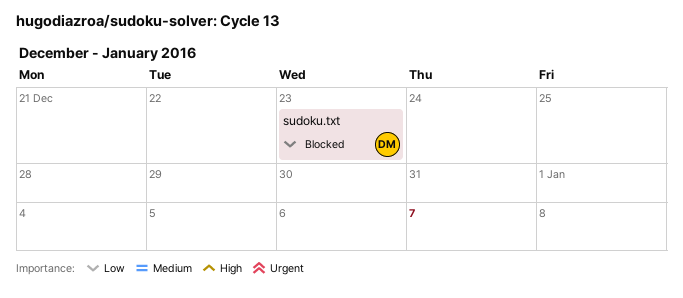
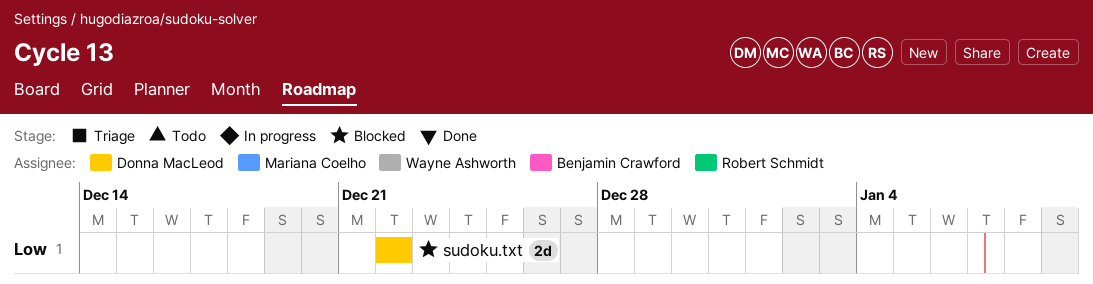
sudoku.txt, due: Dec 23 -> Dec 22

